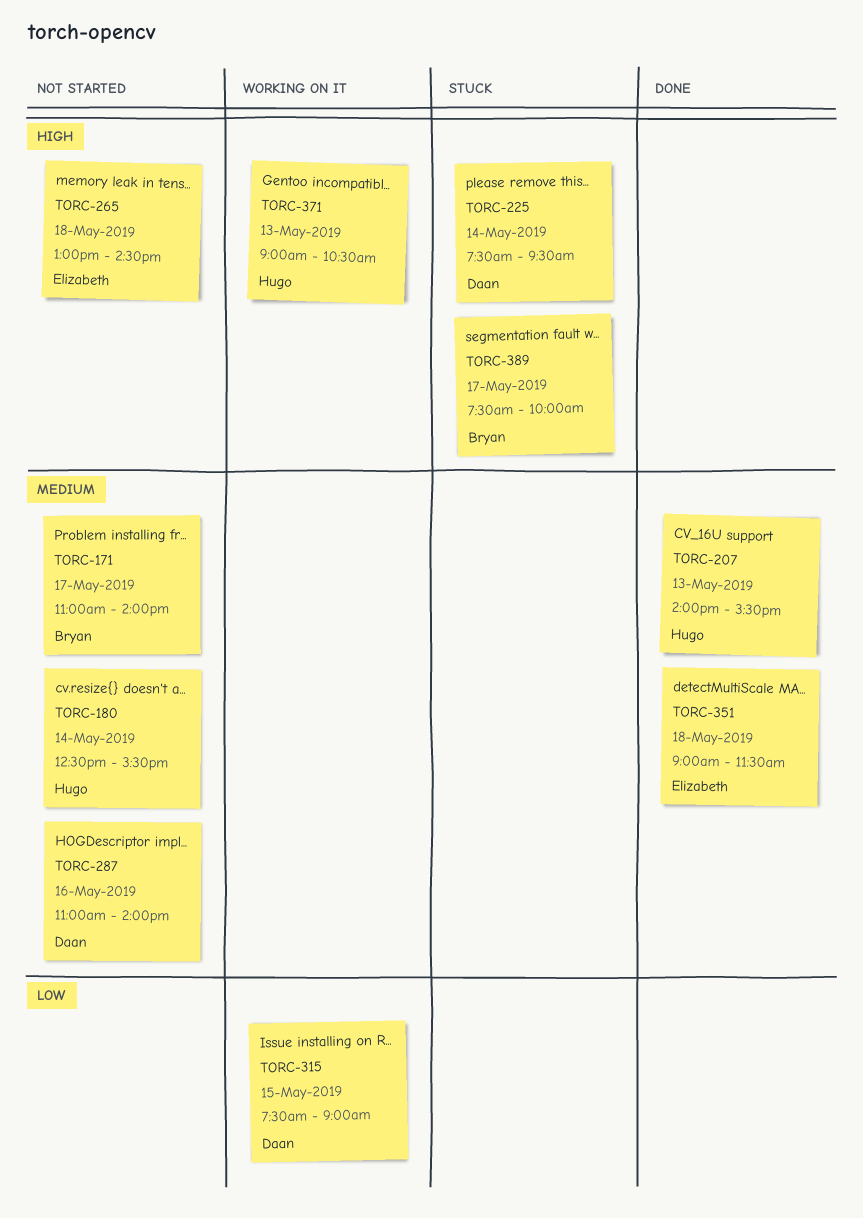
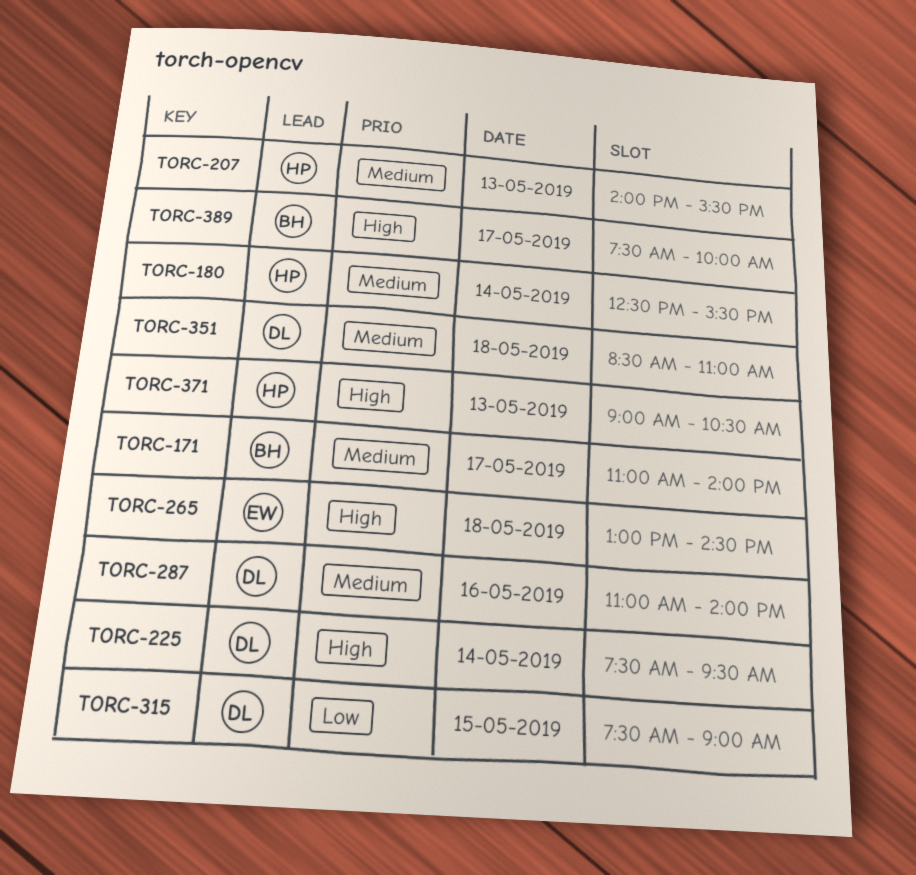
TORC-351, owner: Elizabeth -> Daan
TORC-351, begins: 09:00 -> 08:30
TORC-351, ends: 11:30 -> 11:00

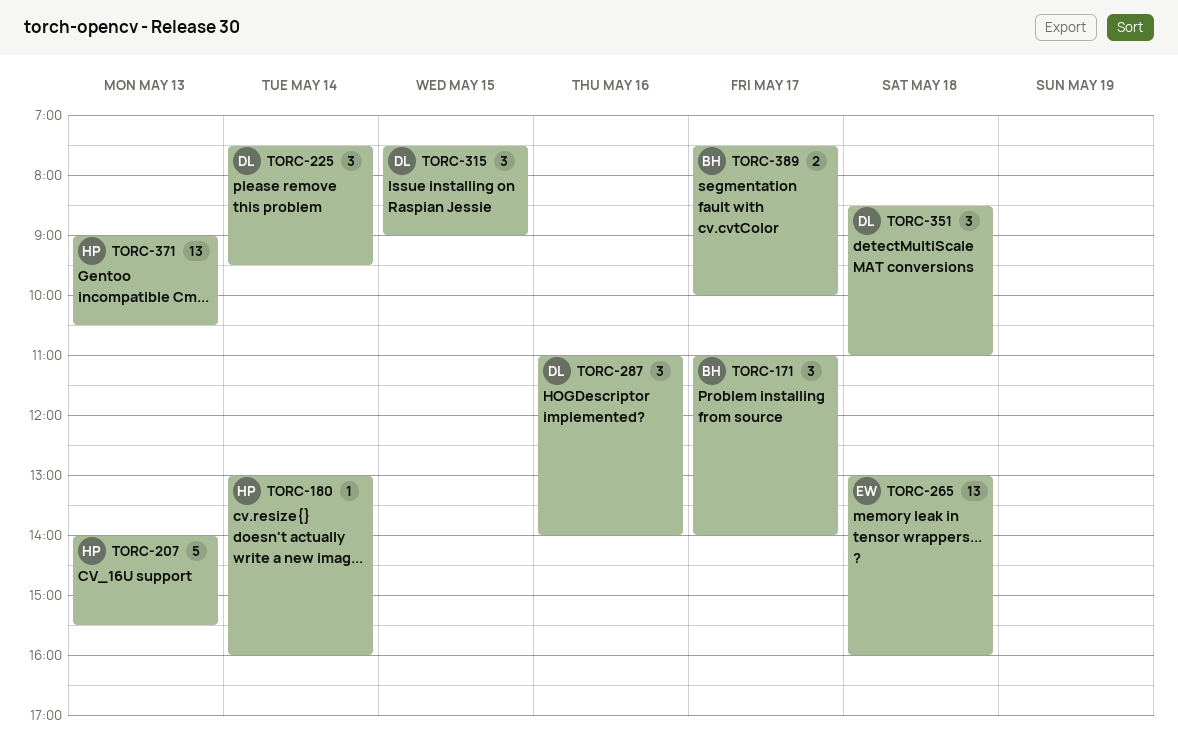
TORC-180, begins: 12:30 -> 13:00
TORC-180, ends: 15:30 -> 16:00
TORC-265, ends: 14:30 -> 16:00

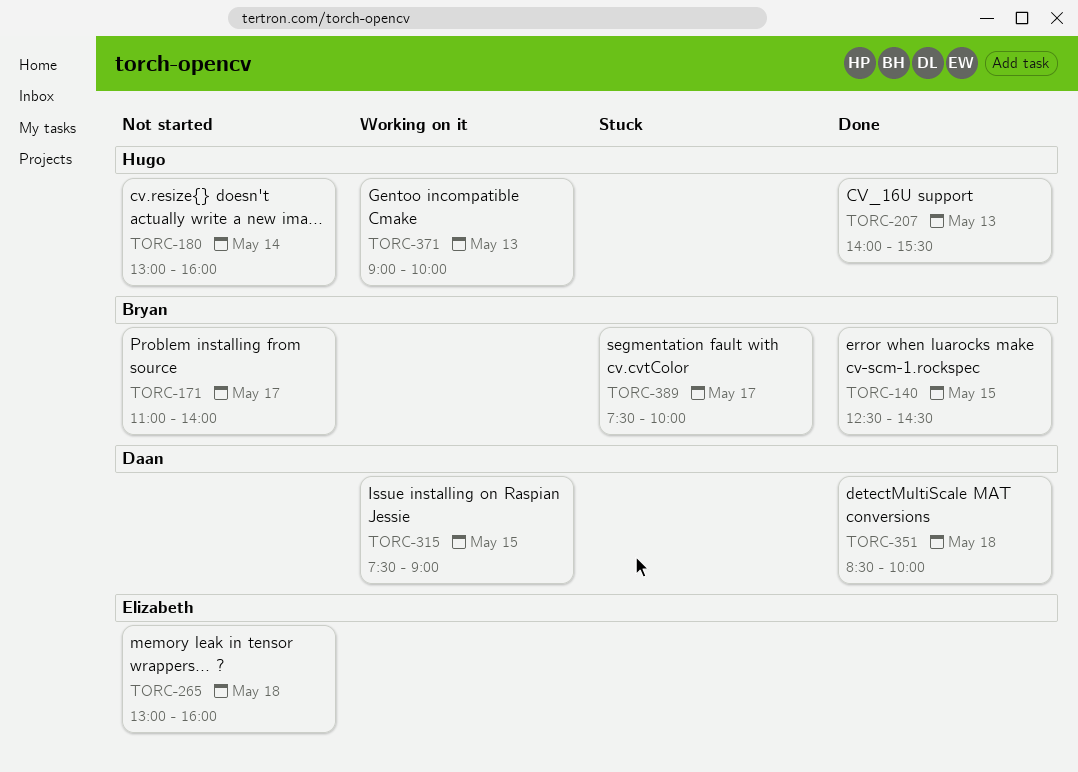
TORC-140: none -> present
TORC-225: present -> none
TORC-287: present -> none
TORC-351, ends: 11:00 -> 10:00
TORC-371, ends: 10:30 -> 10:00

